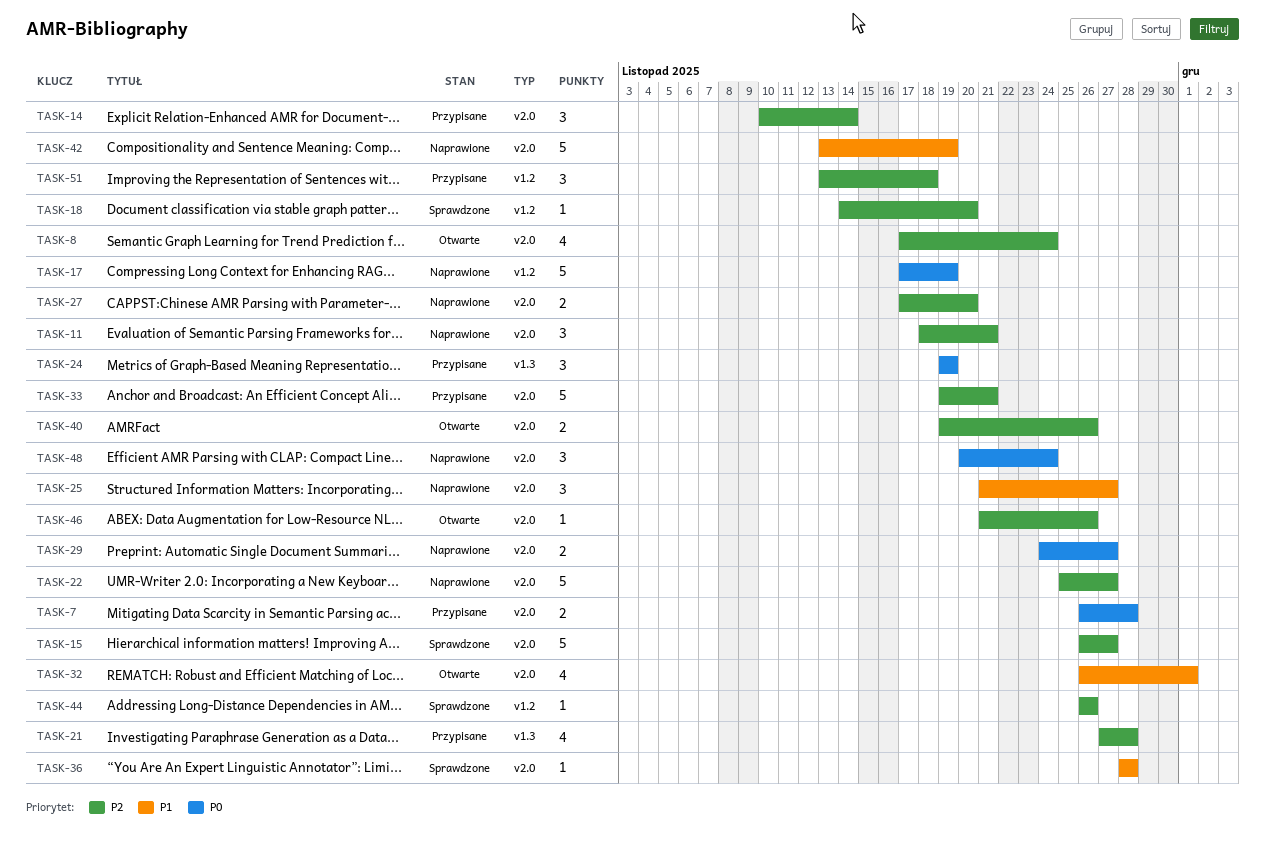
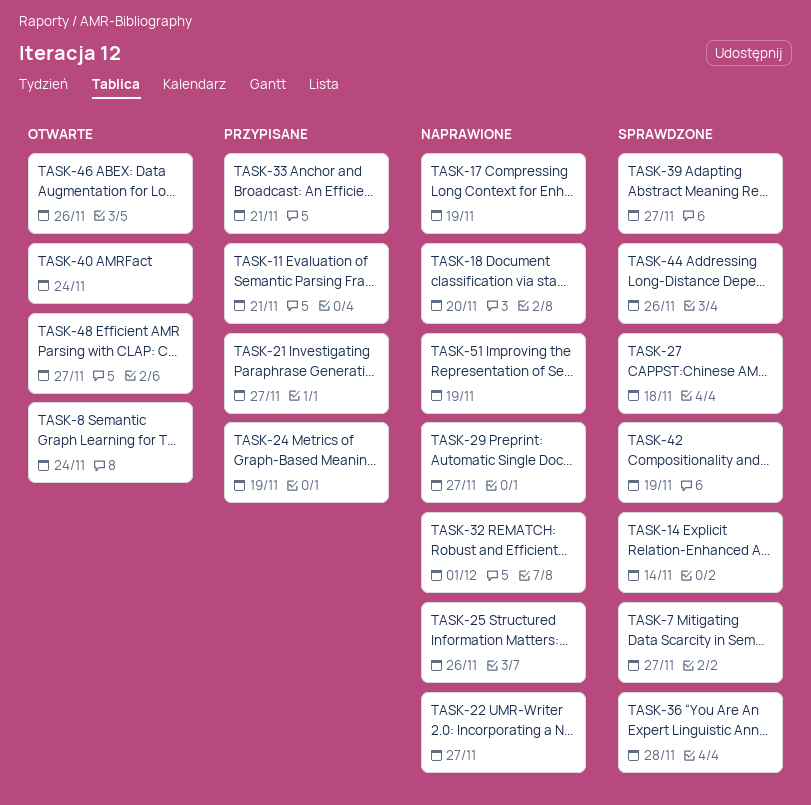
TASK-7, status: Przypisane -> Sprawdzone
TASK-7, due: Nov 28 -> Nov 27
TASK-11, status: Naprawione -> Przypisane
TASK-14, status: Przypisane -> Sprawdzone
TASK-15: present -> none
TASK-18, status: Sprawdzone -> Naprawione
TASK-21, due: Nov 28 -> Nov 27
TASK-25, due: Nov 27 -> Nov 26
TASK-27, status: Naprawione -> Sprawdzone
TASK-27, due: Nov 20 -> Nov 18
TASK-32, status: Otwarte -> Naprawione
TASK-39: none -> present
TASK-40, due: Nov 26 -> Nov 24
TASK-42, status: Naprawione -> Sprawdzone
TASK-48, status: Naprawione -> Otwarte
TASK-48, due: Nov 24 -> Nov 27
TASK-51, status: Przypisane -> Naprawione
TASK-51, due: Nov 18 -> Nov 19

